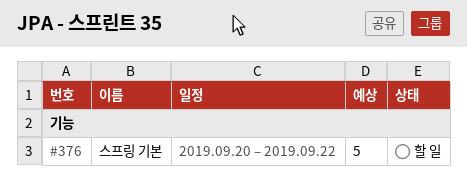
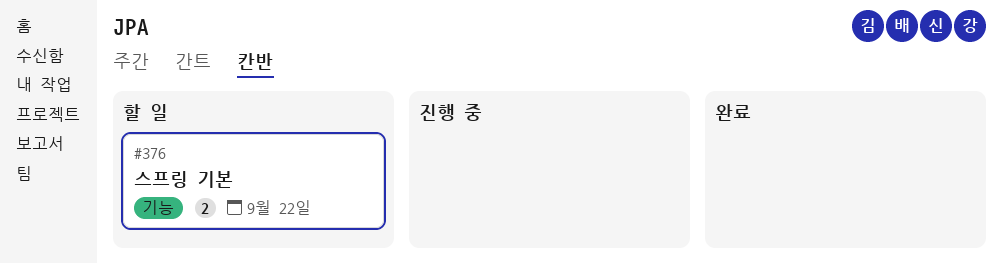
#376, estimate: 5 -> 2

